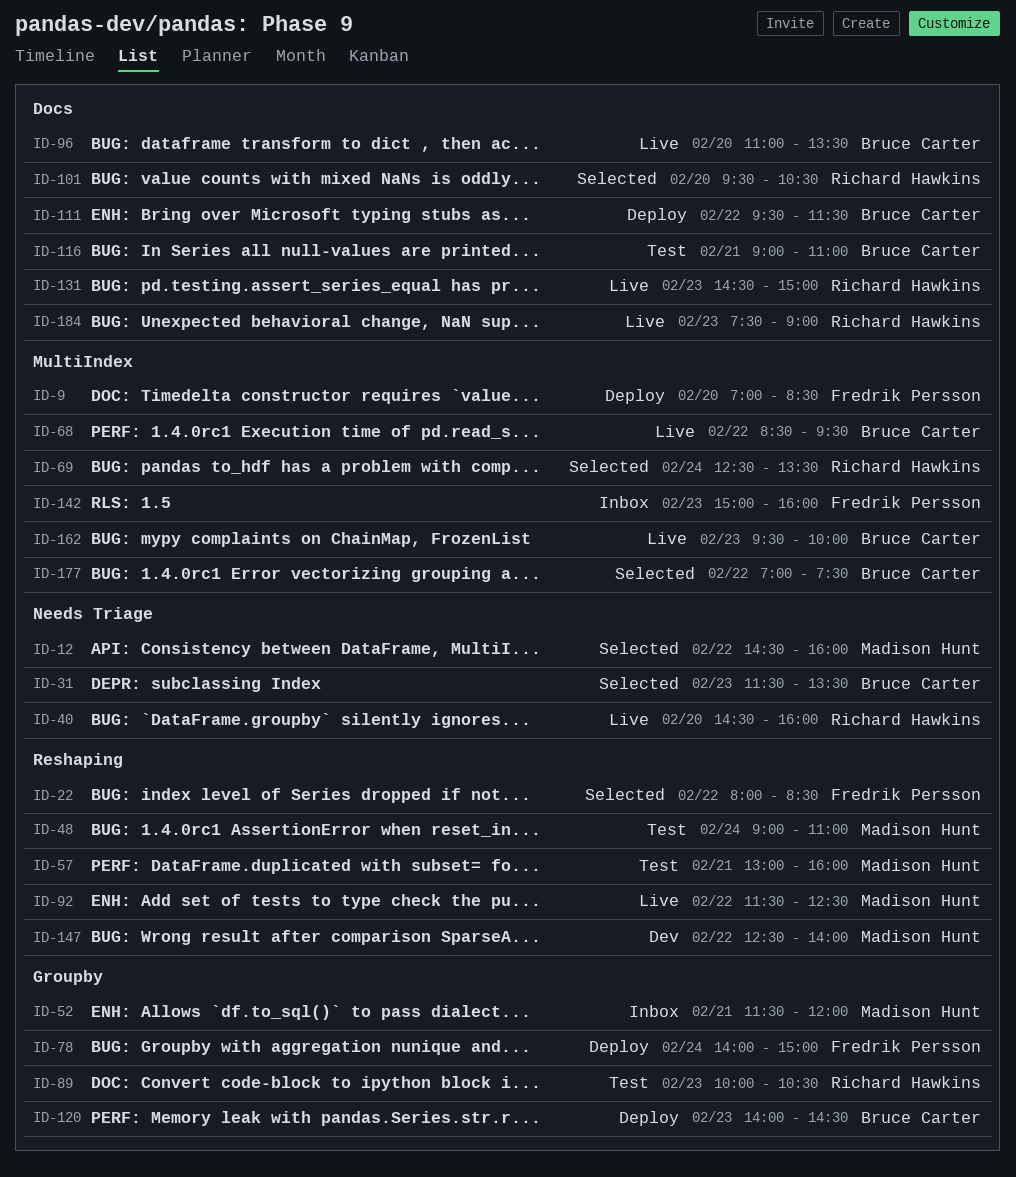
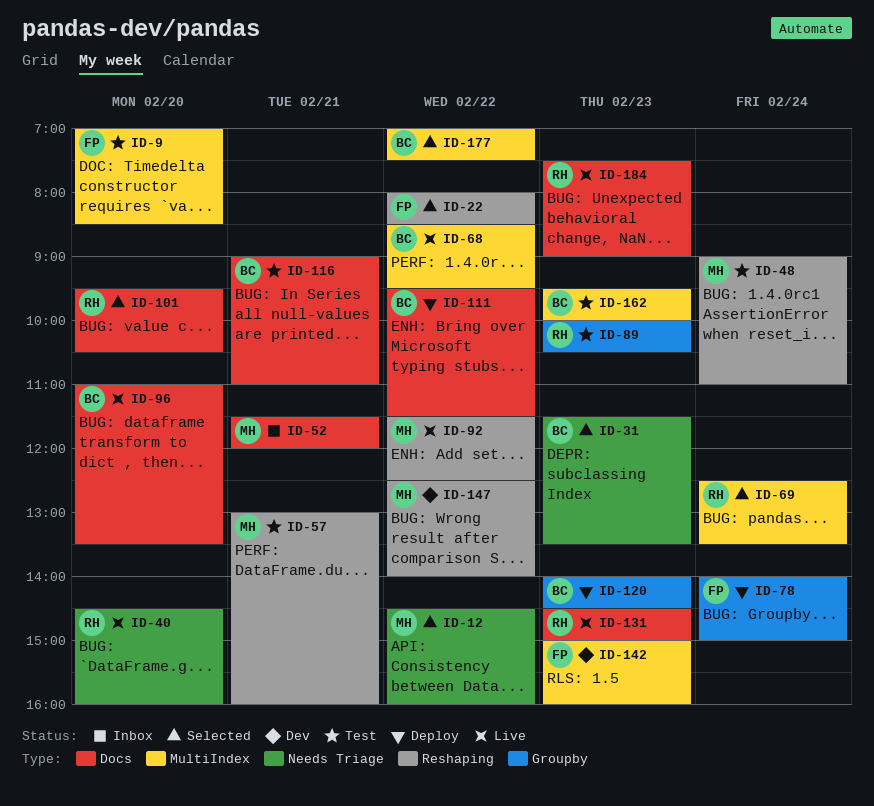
ID-9, status: Deploy -> Test
ID-52, label: Groupby -> Docs
ID-142, status: Inbox -> Dev
ID-162, status: Live -> Test

